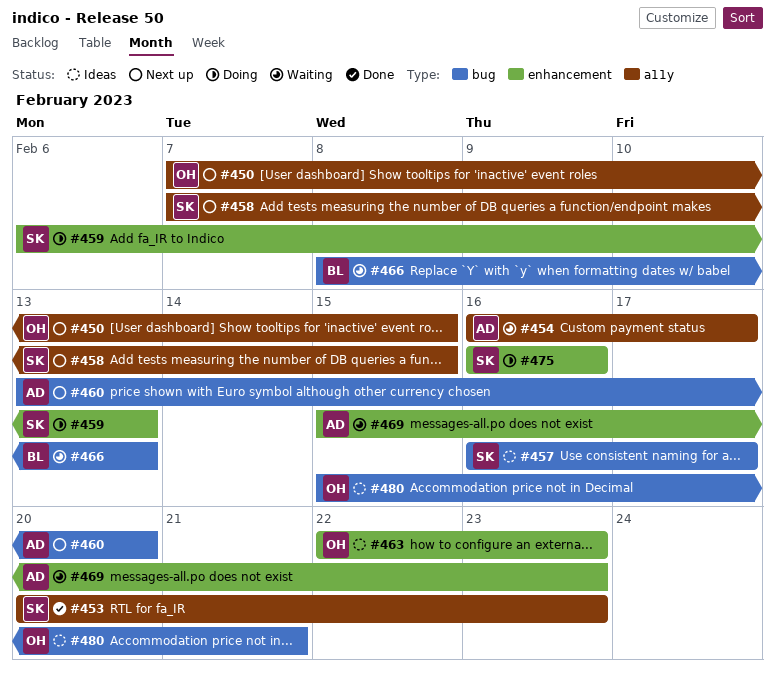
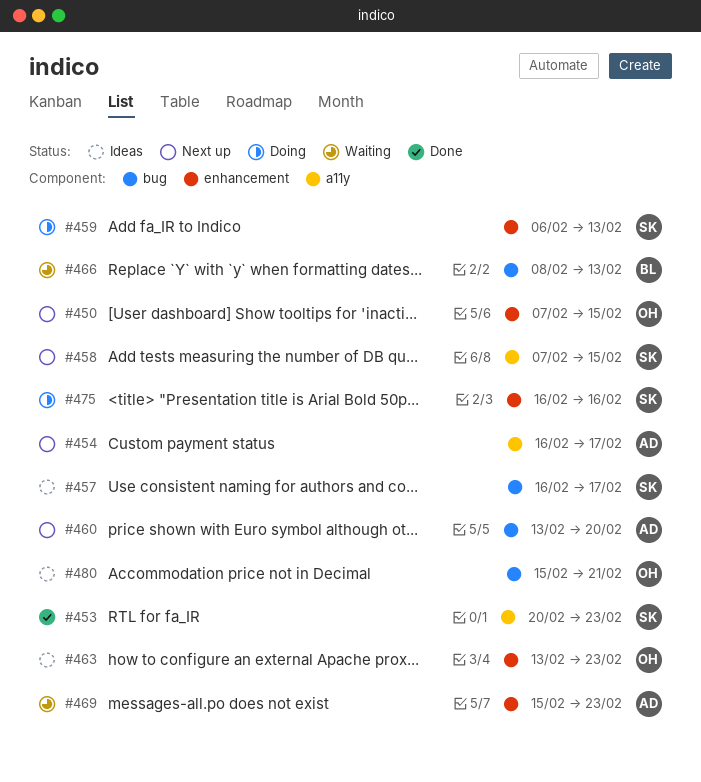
#450, label: a11y -> enhancement
#454, status: Waiting -> Next up
#463, start: Feb 22 -> Feb 13

